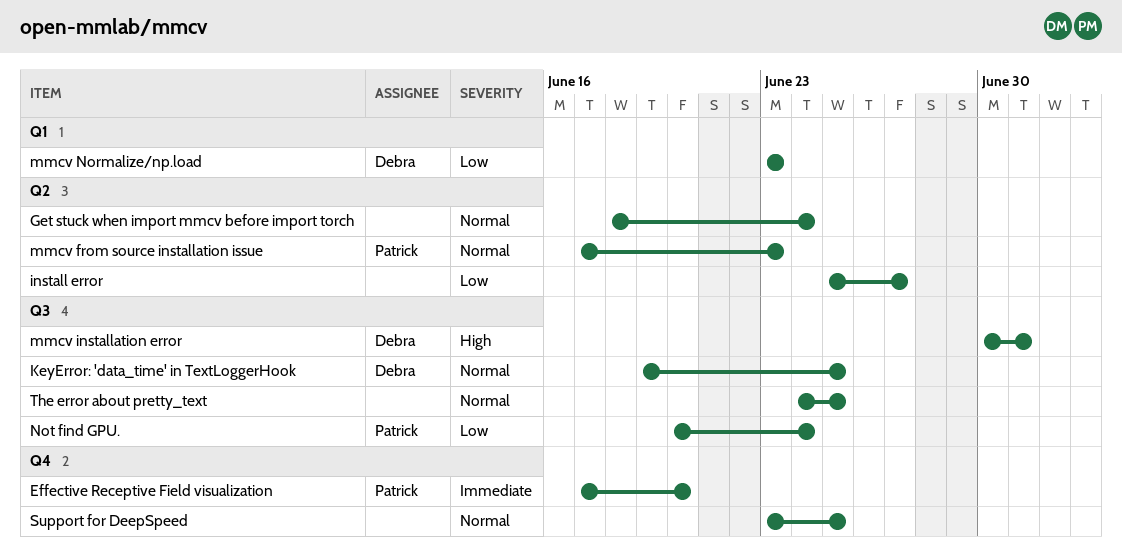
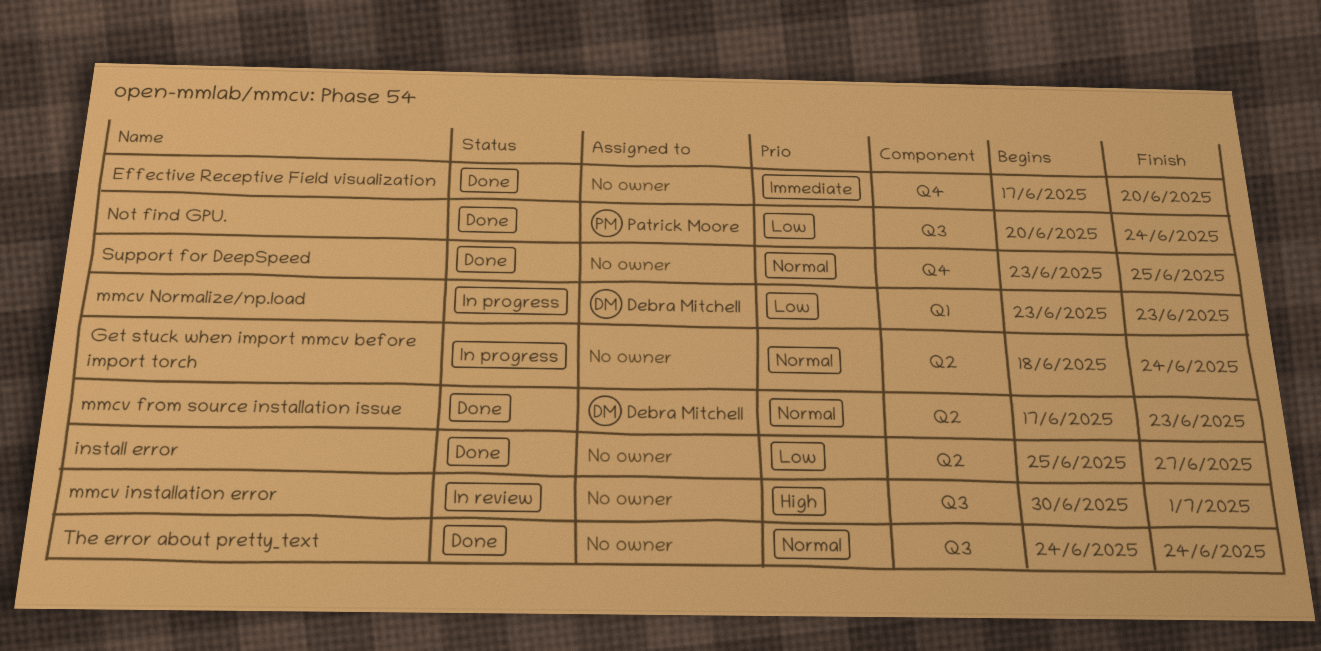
Effective Receptive Field visualization, owner: Patrick Moore -> none
KeyError: 'data_time' in TextLoggerHook: present -> none
mmcv from source installation issue, owner: Patrick Moore -> Debra Mitchell
mmcv installation error, owner: Debra Mitchell -> none
The error about pretty_text, due: Jun 25 -> Jun 24

